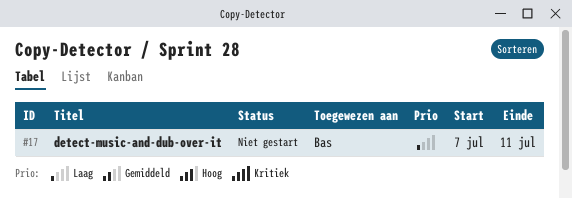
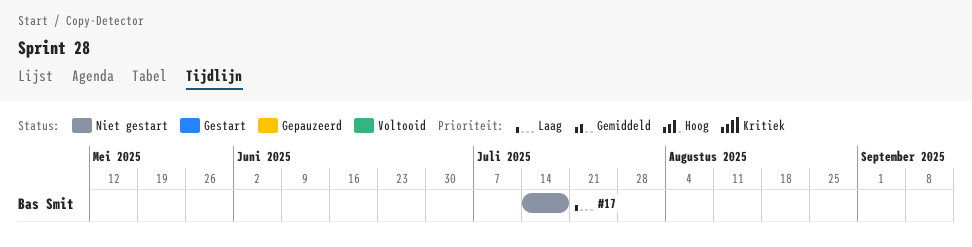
#17, start: Jul 7 -> Jul 14
#17, due: Jul 11 -> Jul 18

